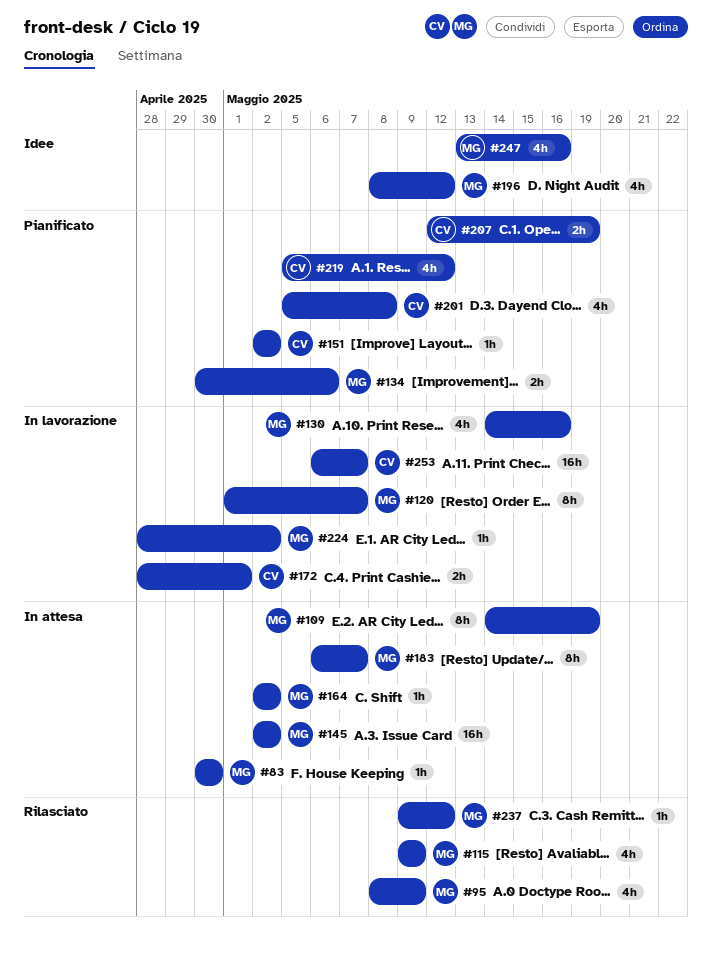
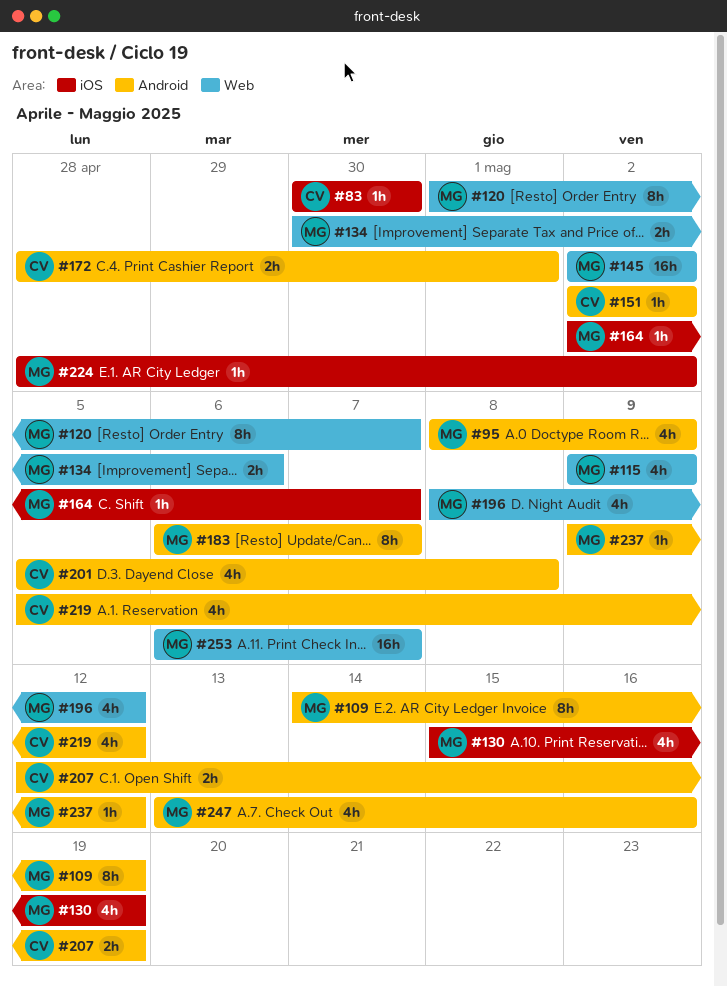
#83, owner: MG -> CV
#130, start: May 14 -> May 15
#130, due: May 16 -> May 19
#164, due: May 2 -> May 7
#253, owner: CV -> MG

